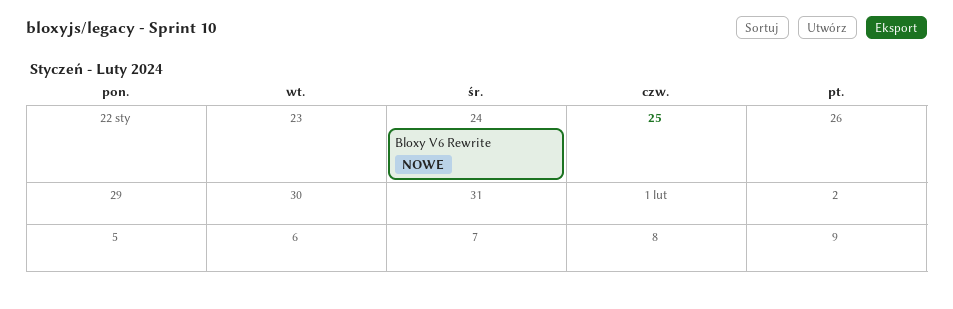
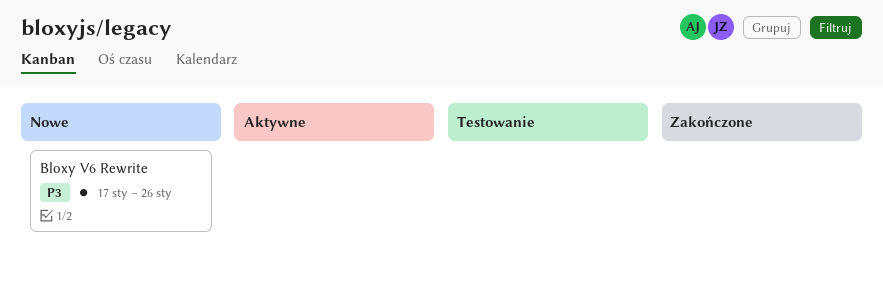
Bloxy V6 Rewrite, due: Jan 24 -> Jan 26

